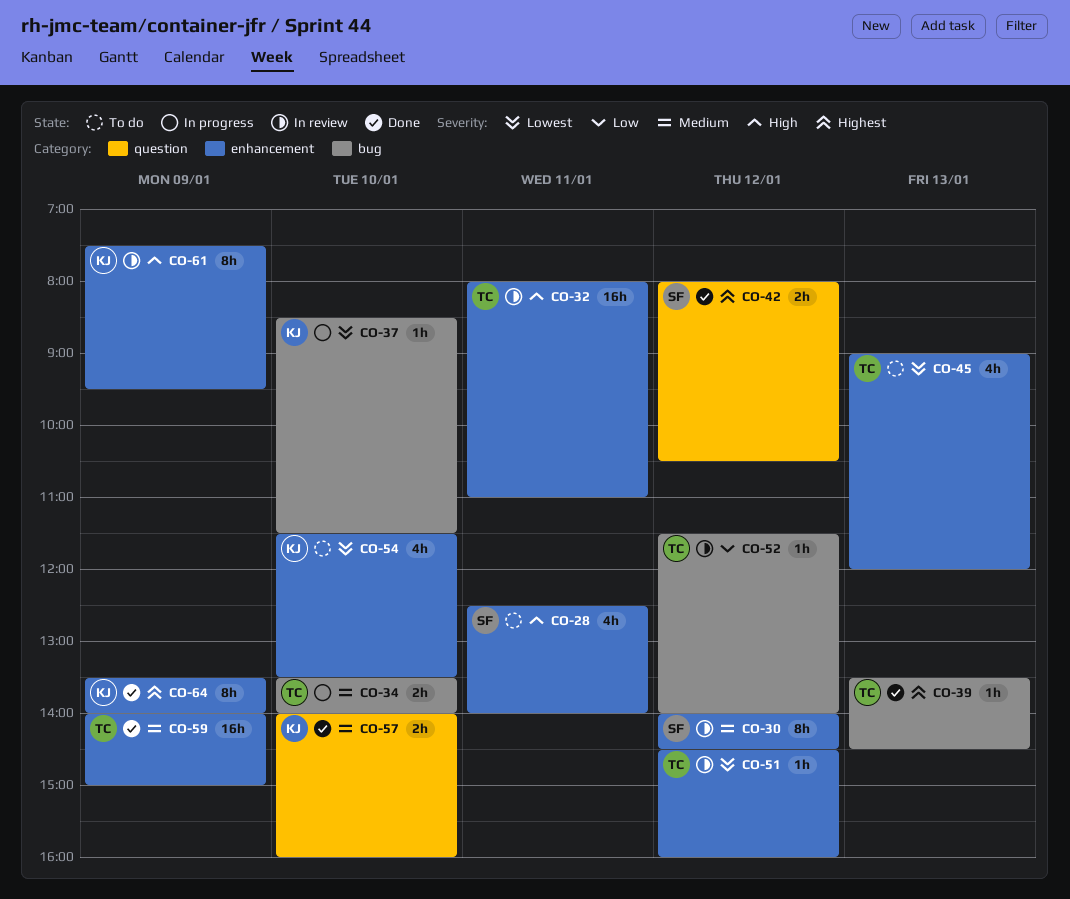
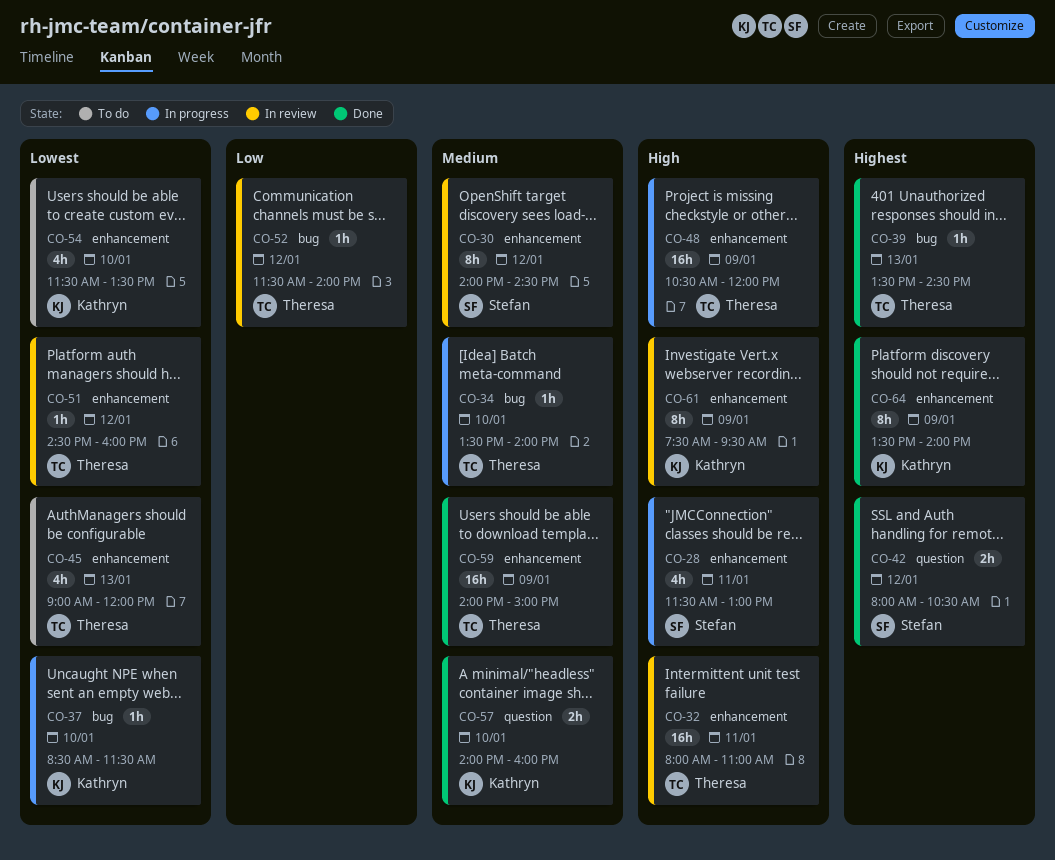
CO-28, status: To do -> In progress
CO-28, begins: 12:30 -> 11:30
CO-28, ends: 14:00 -> 13:00
CO-34, estimate: 2h -> 1h
CO-48: none -> present

